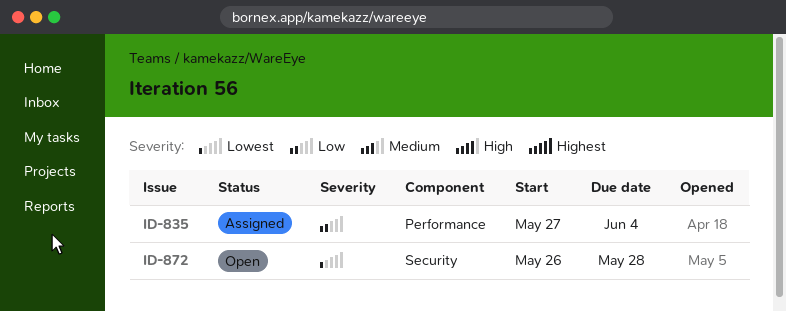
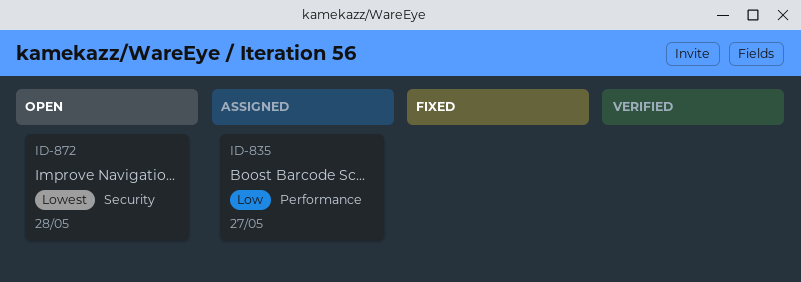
ID-835, due: Jun 4 -> May 27

